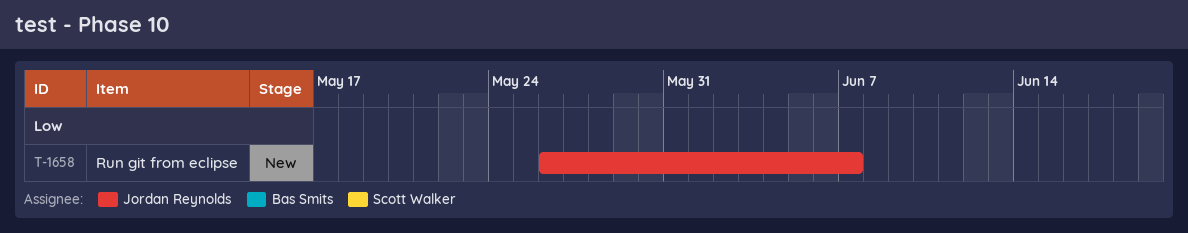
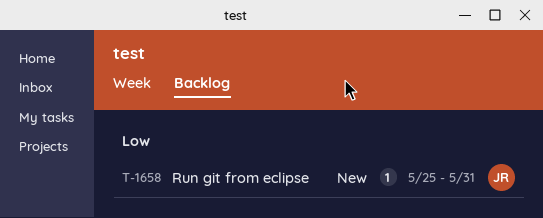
T-1658, start: May 26 -> May 25
T-1658, due: Jun 7 -> May 31

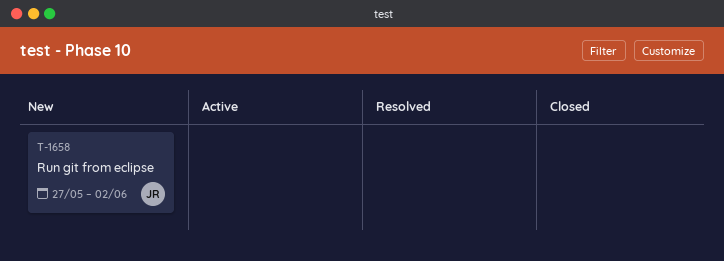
T-1658, start: May 25 -> May 27
T-1658, due: May 31 -> Jun 2

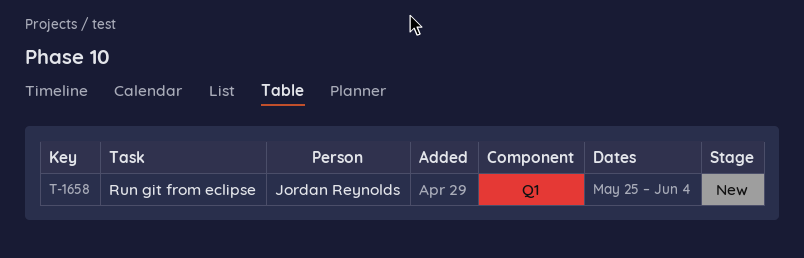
T-1658, start: May 27 -> May 25
T-1658, due: Jun 2 -> Jun 4

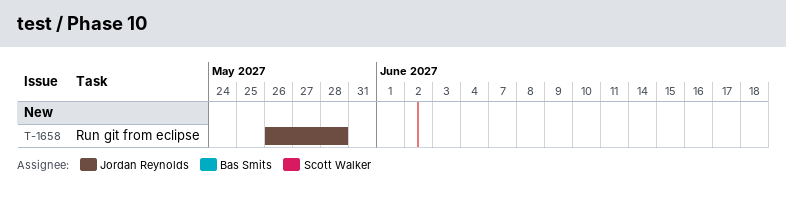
T-1658, start: May 25 -> May 26
T-1658, due: Jun 4 -> May 28

